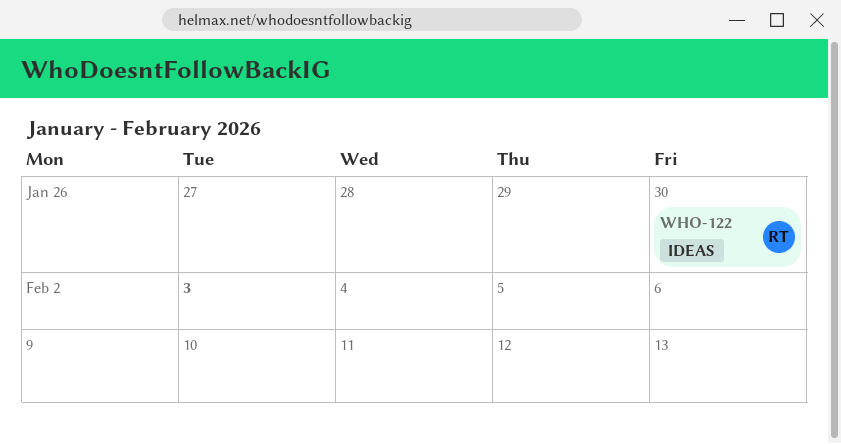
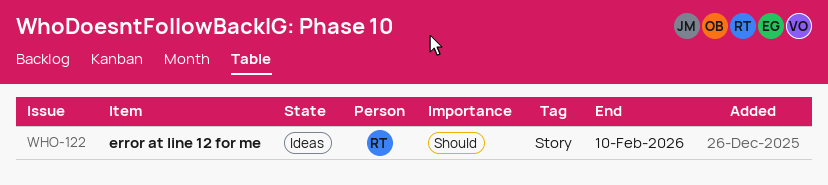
WHO-122, due: Jan 30 -> Feb 10

